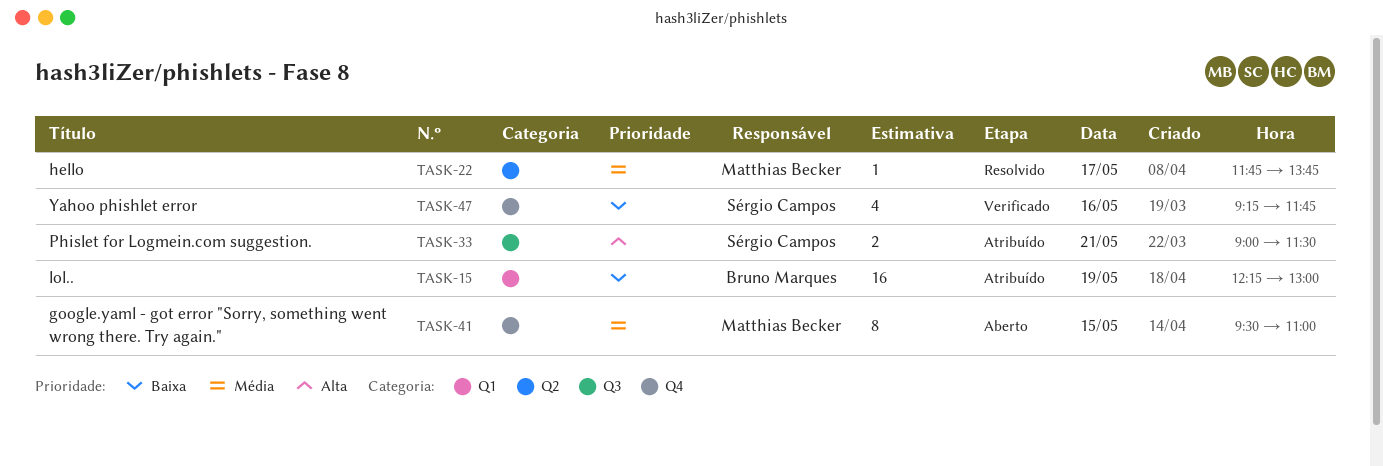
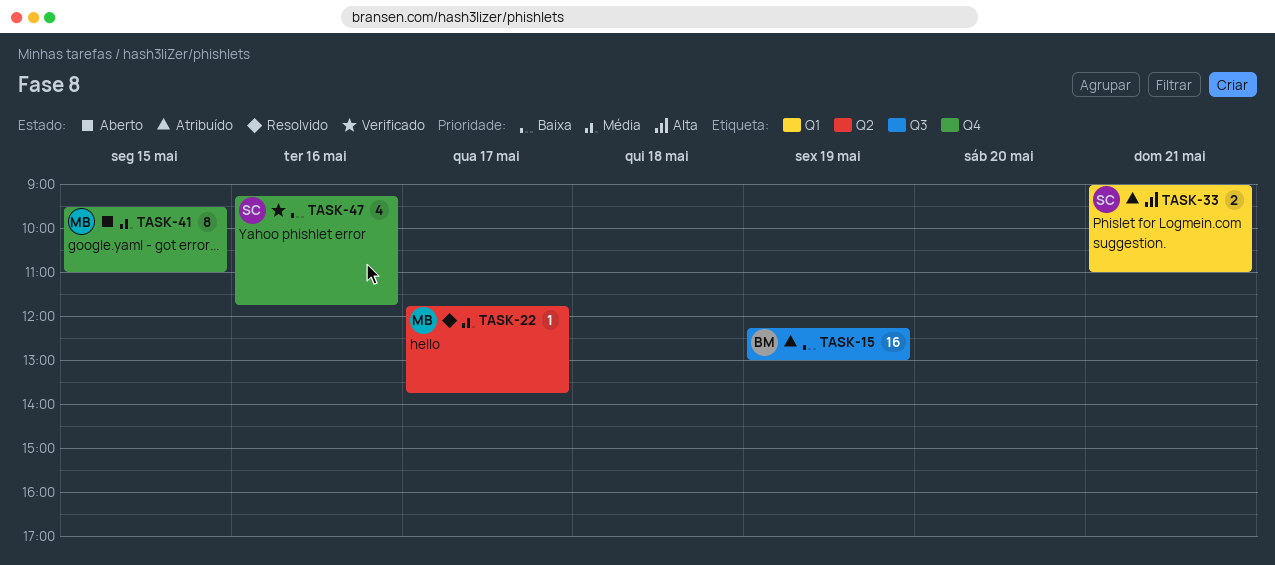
TASK-15, label: Q1 -> Q3
TASK-33, label: Q3 -> Q1
TASK-33, ends: 11:30 -> 11:00

